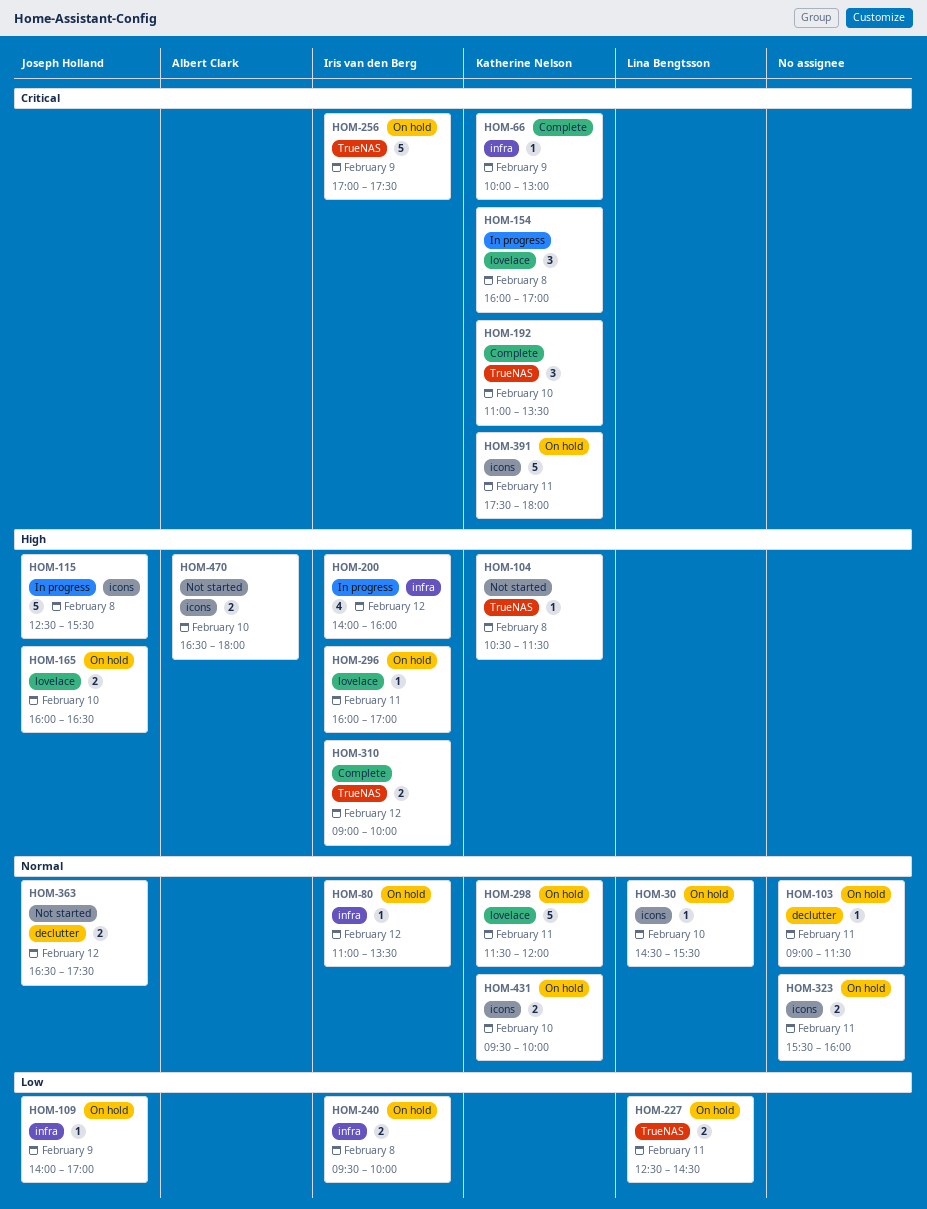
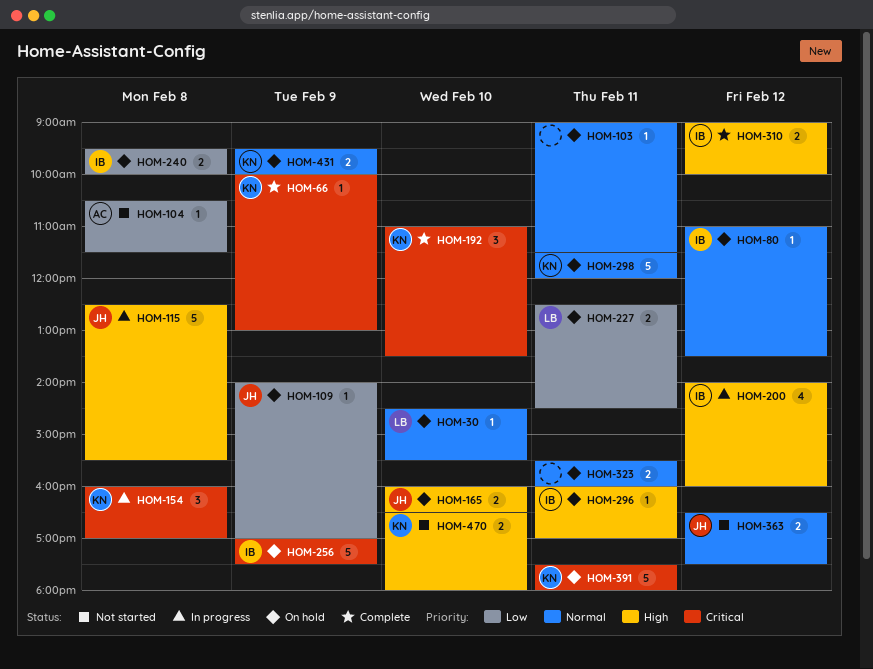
HOM-104, owner: Katherine Nelson -> Albert Clark
HOM-104, priority: High -> Low
HOM-431, day: Feb 10 -> Feb 9
HOM-470, owner: Albert Clark -> Katherine Nelson

